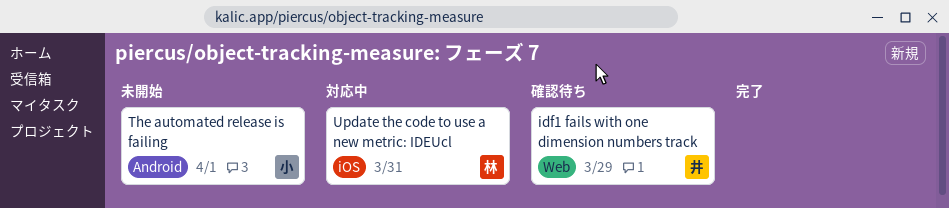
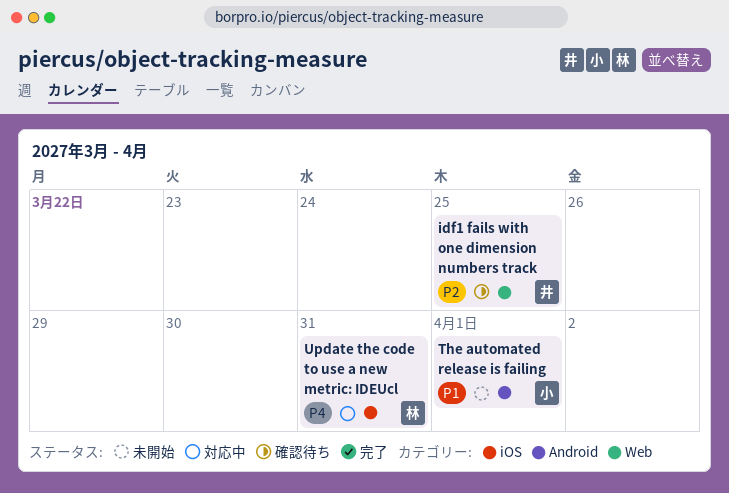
idf1 fails with one dimension numbers track, due: Mar 29 -> Mar 25

